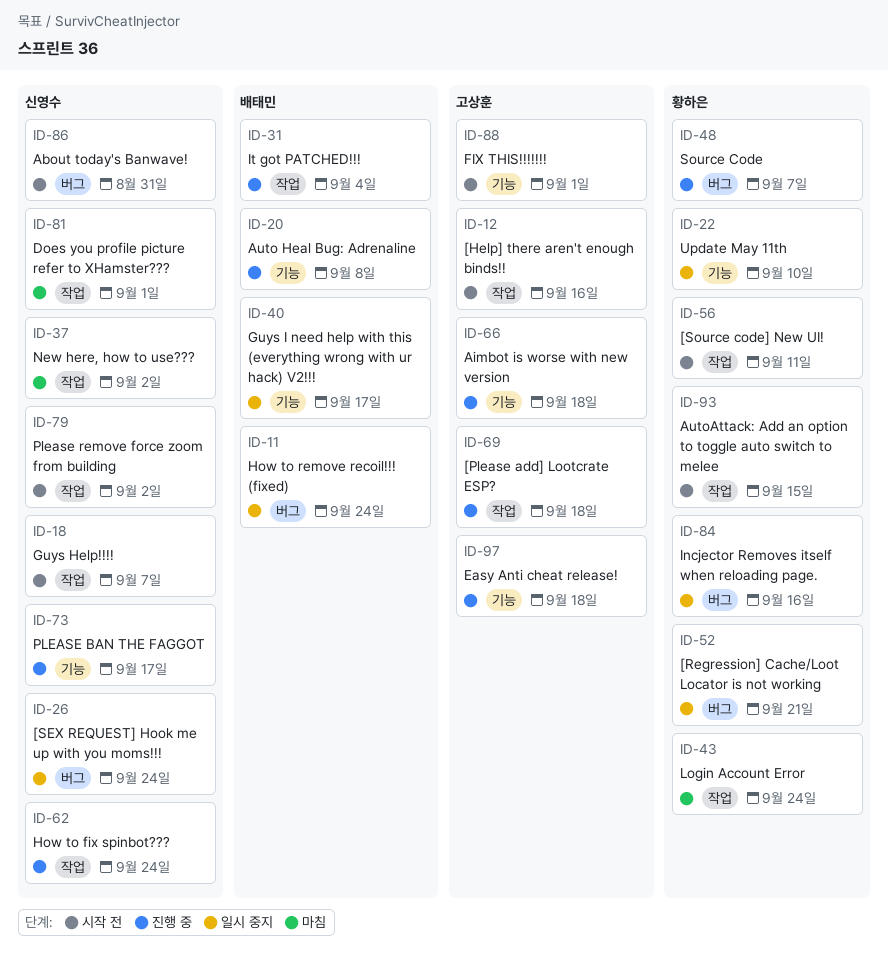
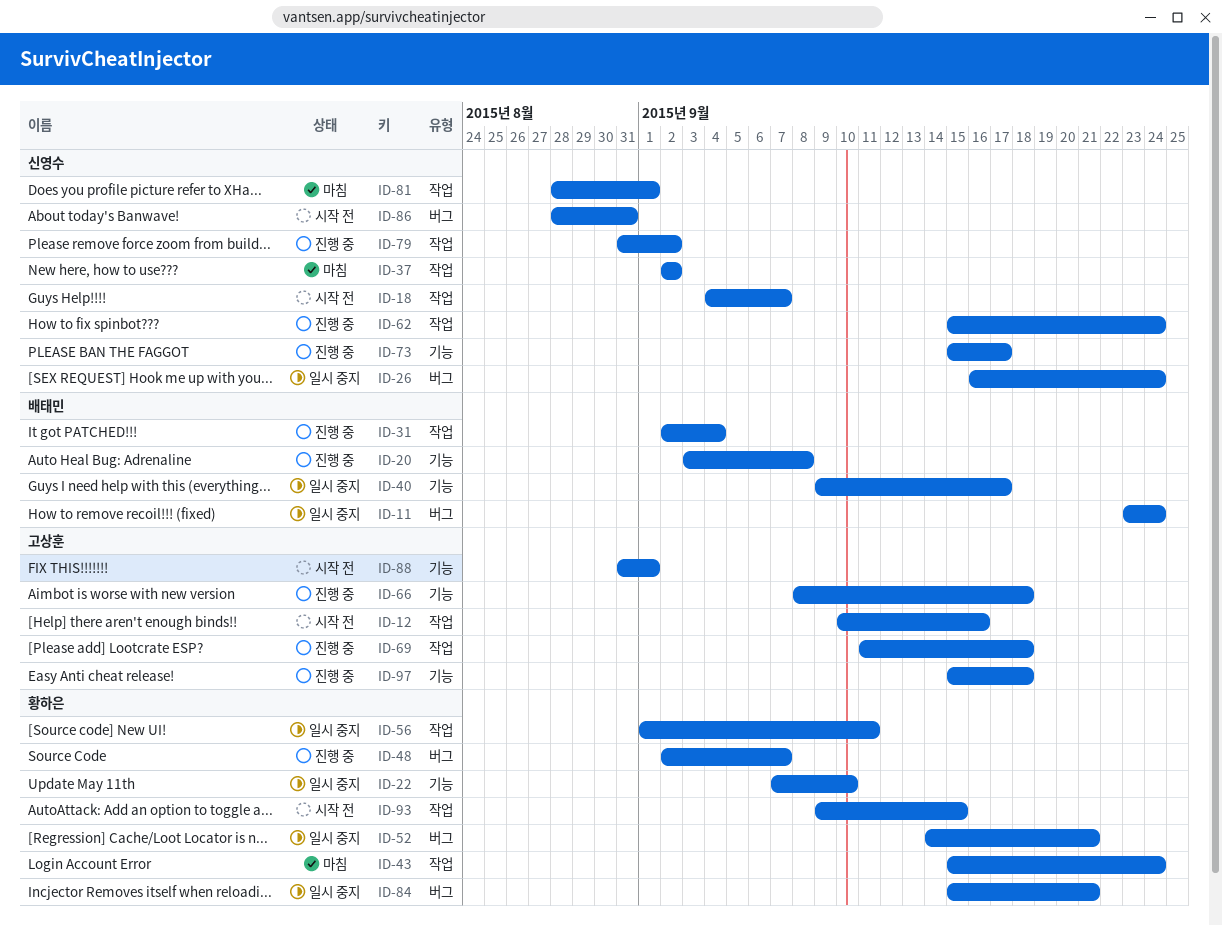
ID-56, status: 시작 전 -> 일시 중지
ID-79, status: 시작 전 -> 진행 중
ID-84, due: Sep 16 -> Sep 21

